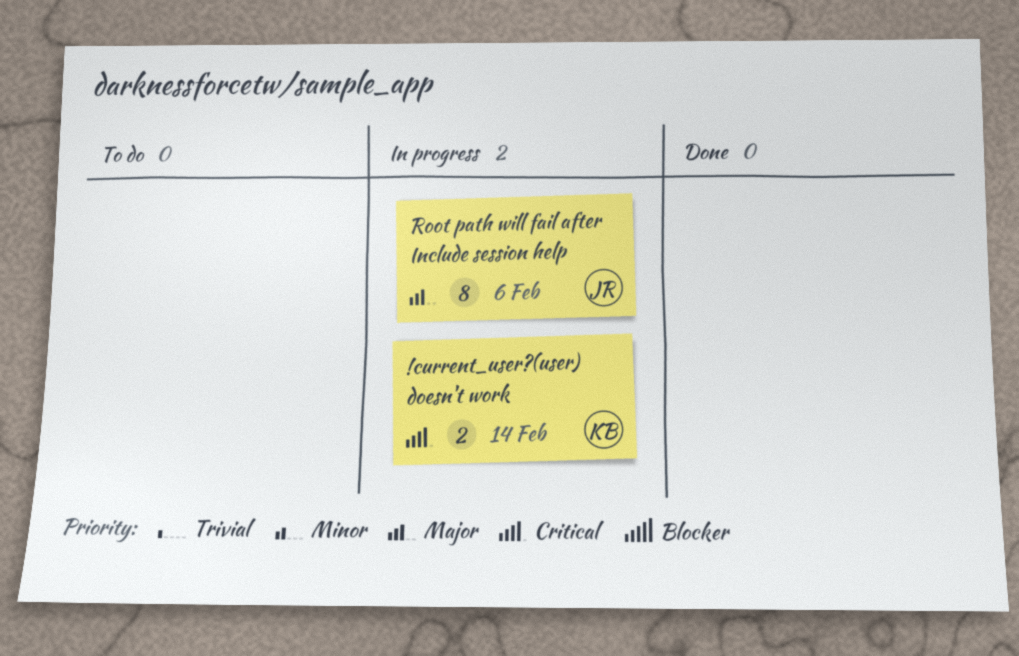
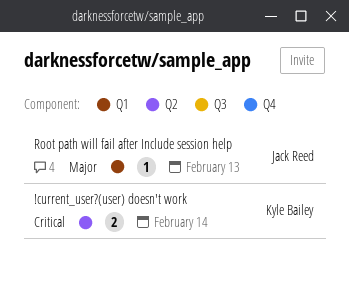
Root path will fail after Include session help, estimate: 8 -> 1
Root path will fail after Include session help, due: Feb 6 -> Feb 13

